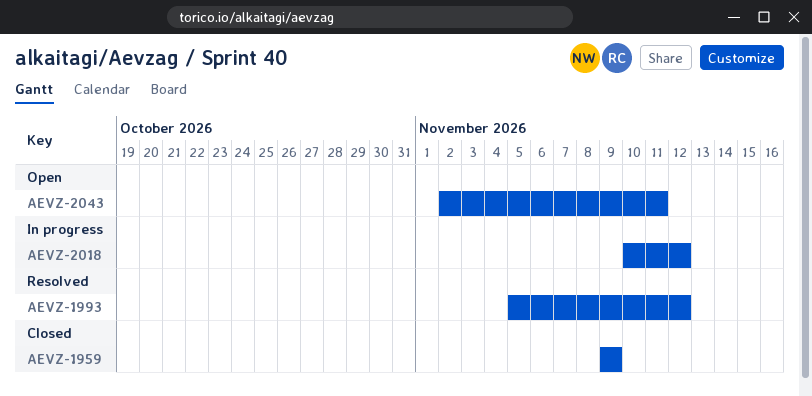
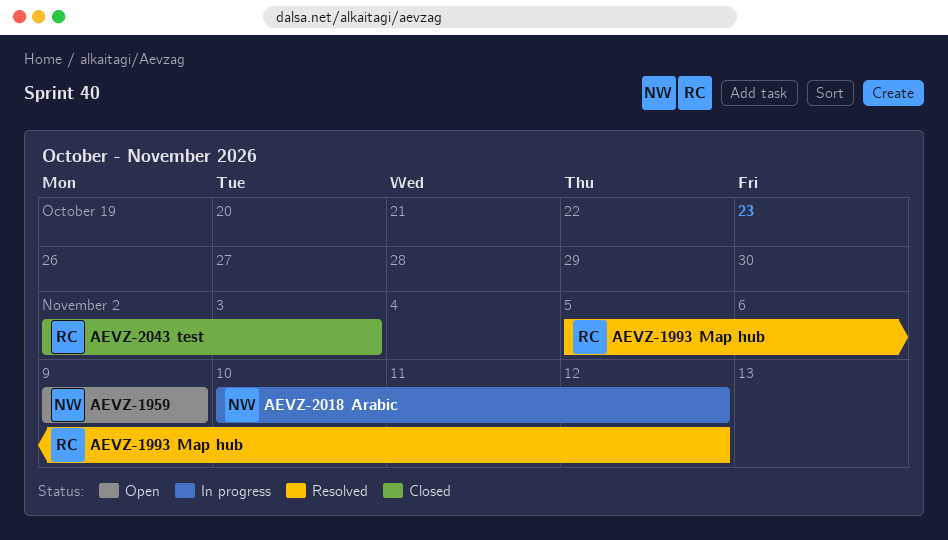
AEVZ-1959, status: Closed -> Open
AEVZ-2043, status: Open -> Closed
AEVZ-2043, due: Nov 11 -> Nov 3

